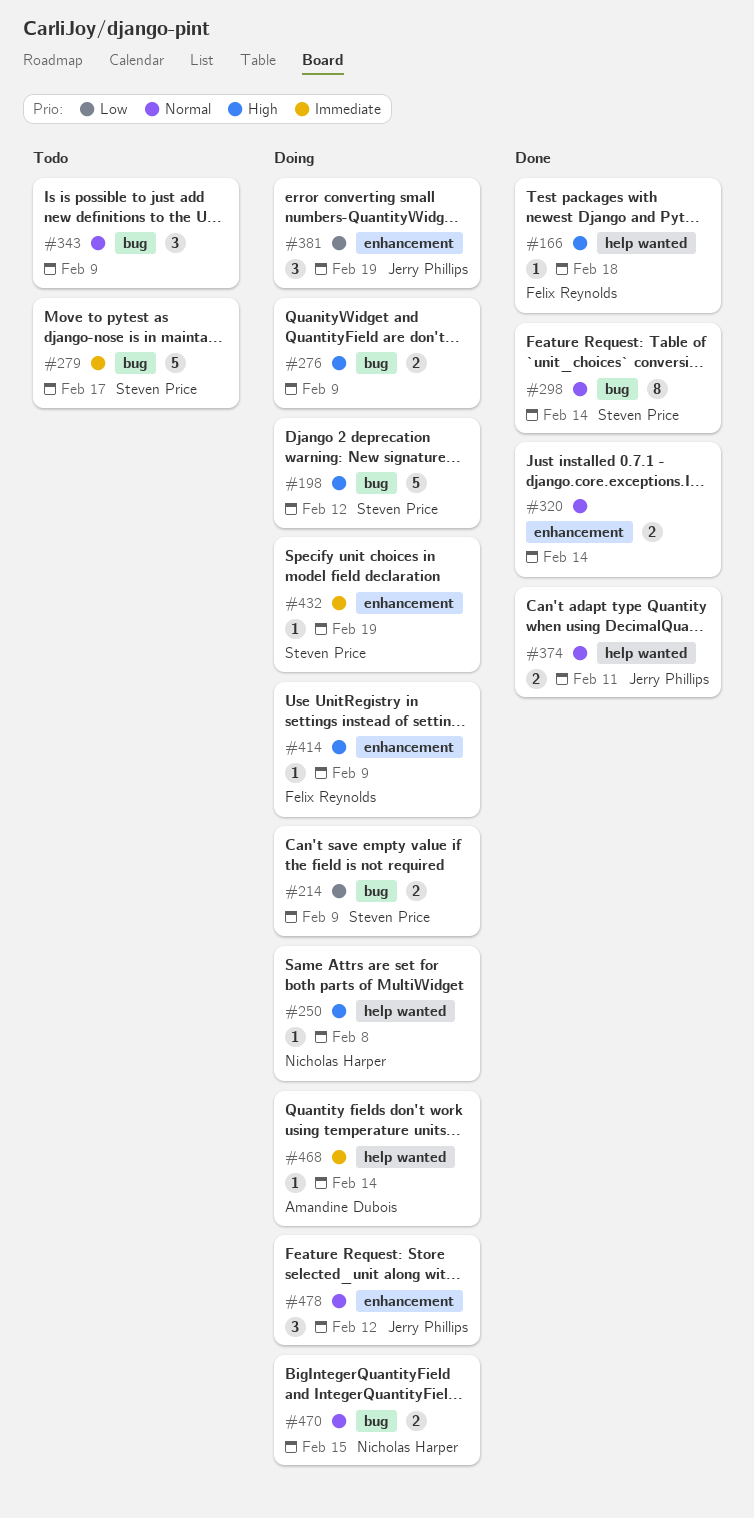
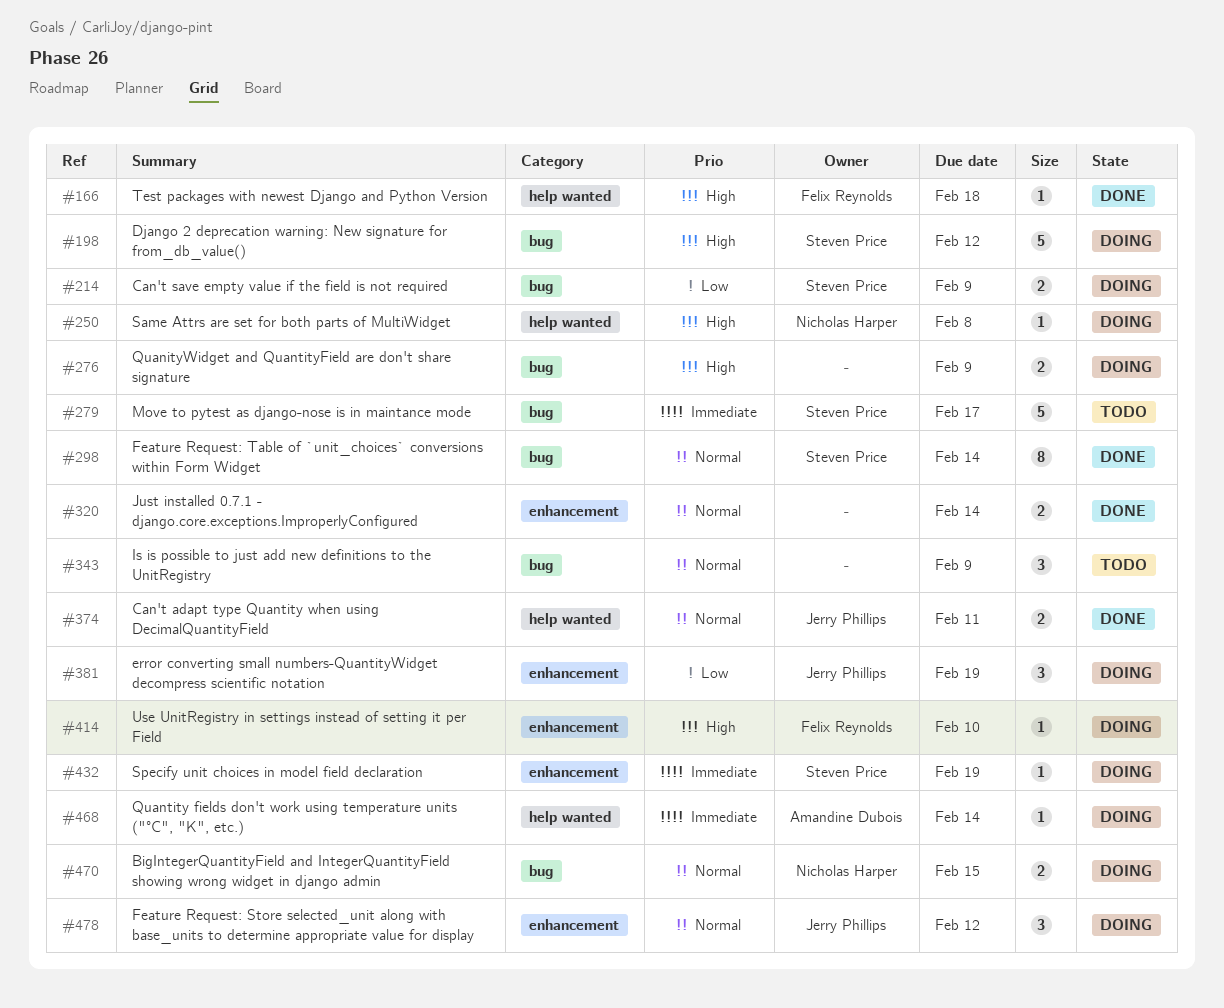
#414, due: Feb 9 -> Feb 10

